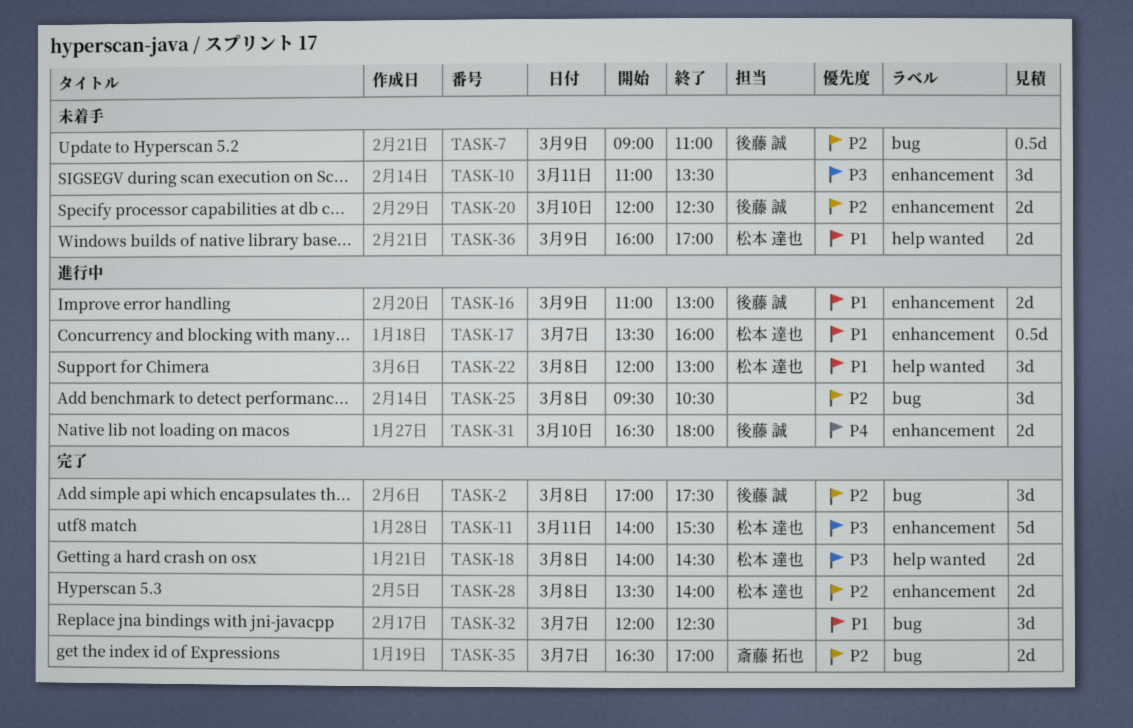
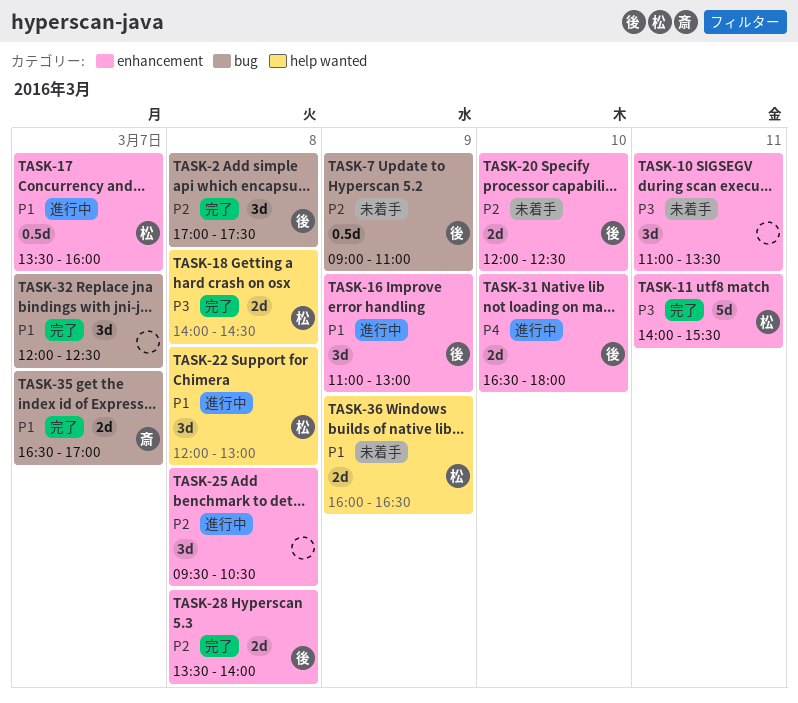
TASK-16, estimate: 2d -> 3d
TASK-25, label: bug -> enhancement
TASK-28, owner: 松本 達也 -> 後藤 誠
TASK-35, priority: P2 -> P1
TASK-36, ends: 17:00 -> 16:30

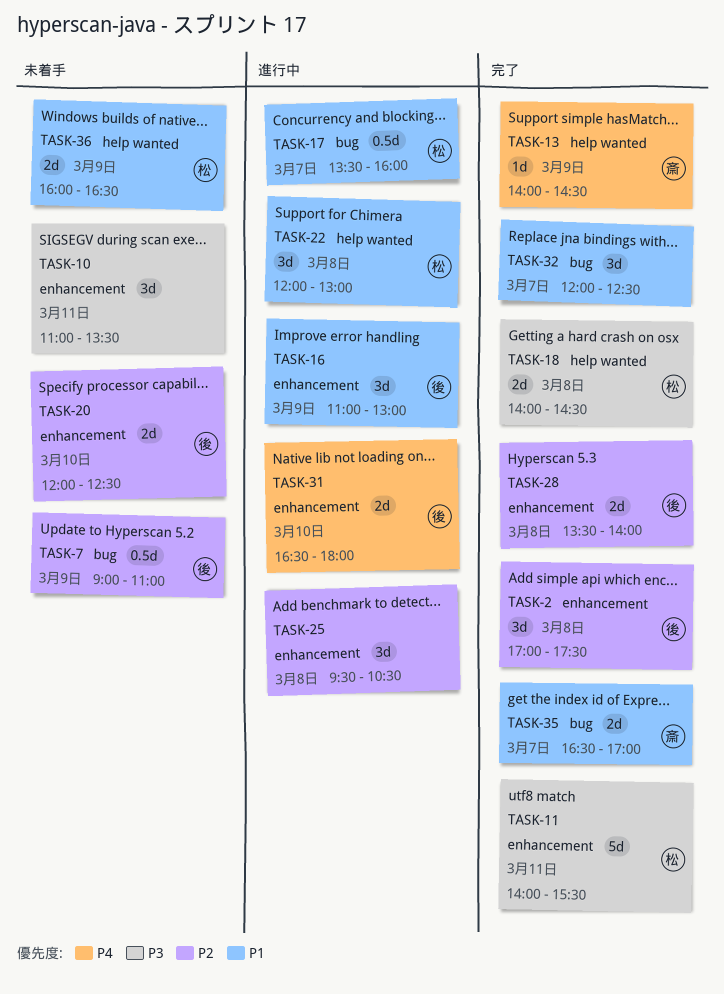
TASK-2, label: bug -> enhancement
TASK-13: none -> present
TASK-17, label: enhancement -> bug

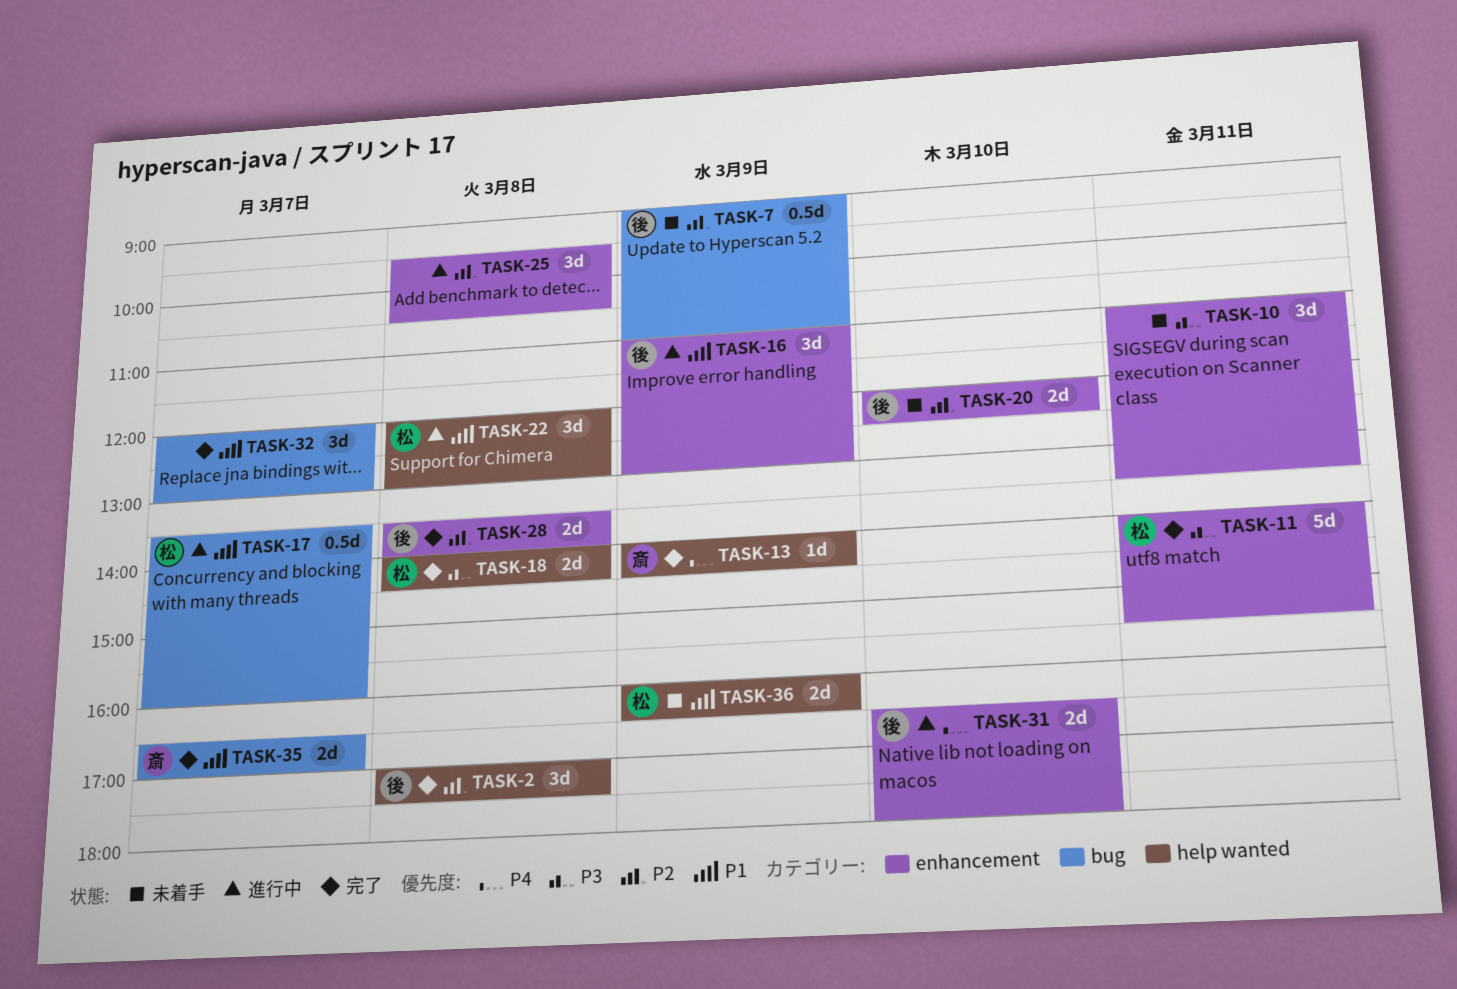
TASK-2, label: enhancement -> help wanted
TASK-32, ends: 12:30 -> 13:00

